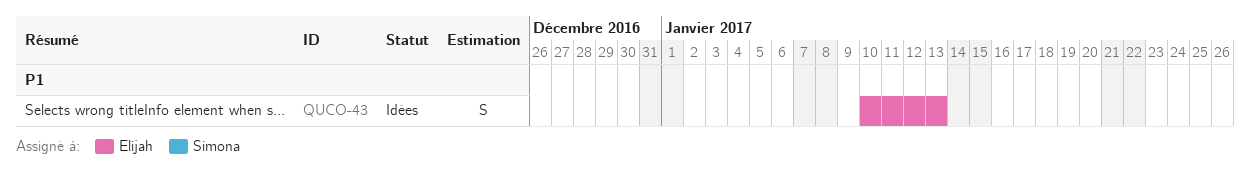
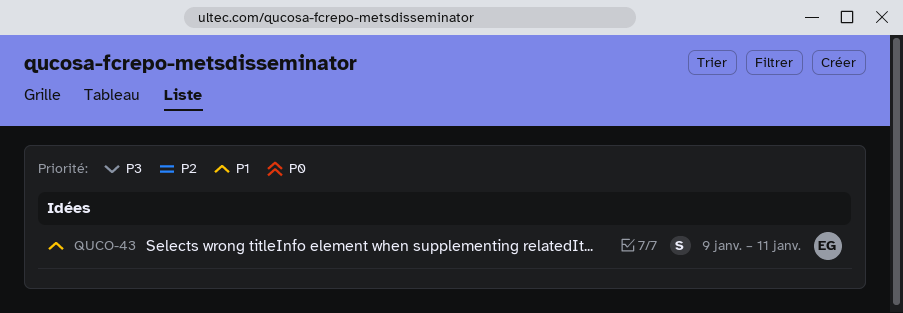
QUCO-43, start: Jan 10 -> Jan 9
QUCO-43, due: Jan 13 -> Jan 11

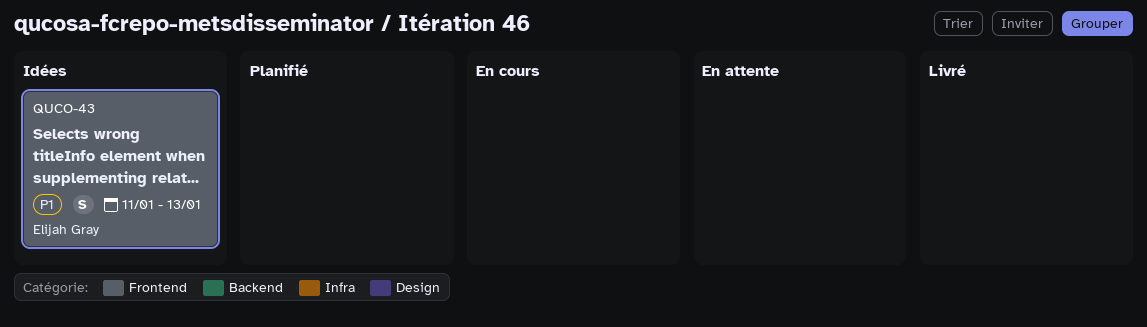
QUCO-43, start: Jan 9 -> Jan 11
QUCO-43, due: Jan 11 -> Jan 13

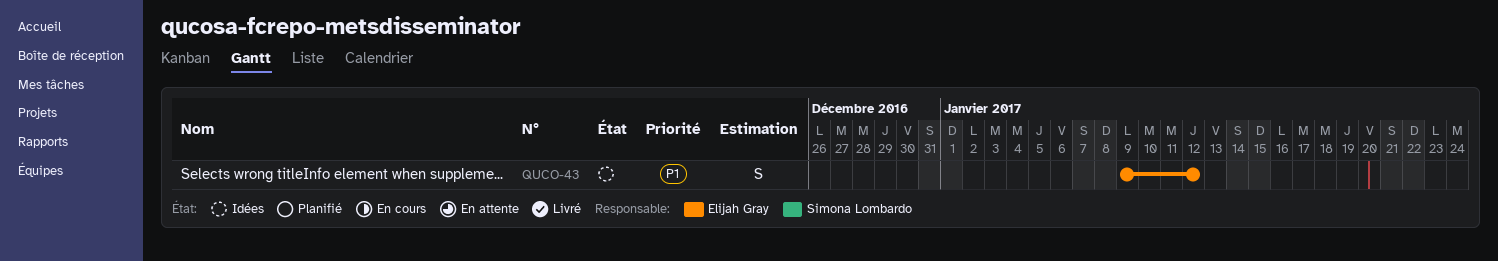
QUCO-43, start: Jan 11 -> Jan 9
QUCO-43, due: Jan 13 -> Jan 12

